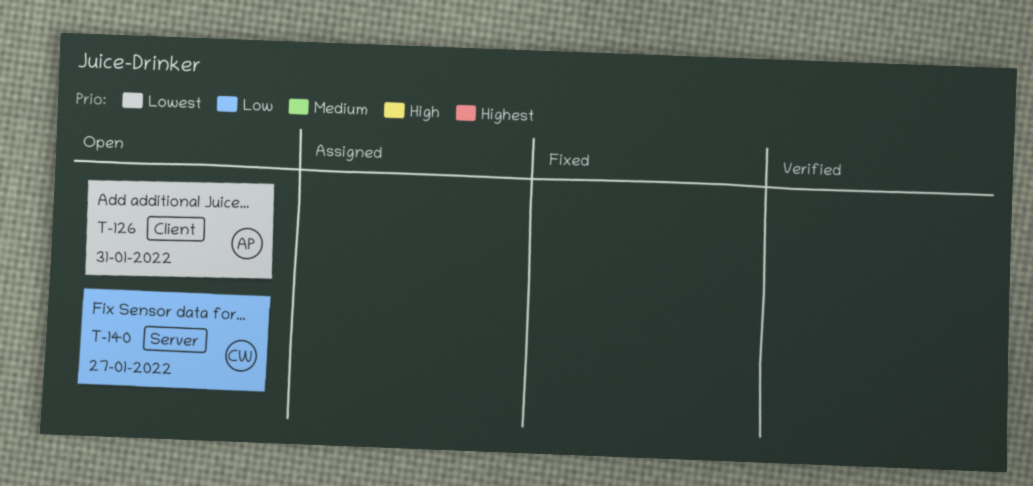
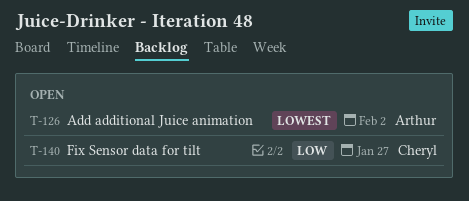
T-126, due: Jan 31 -> Feb 2

